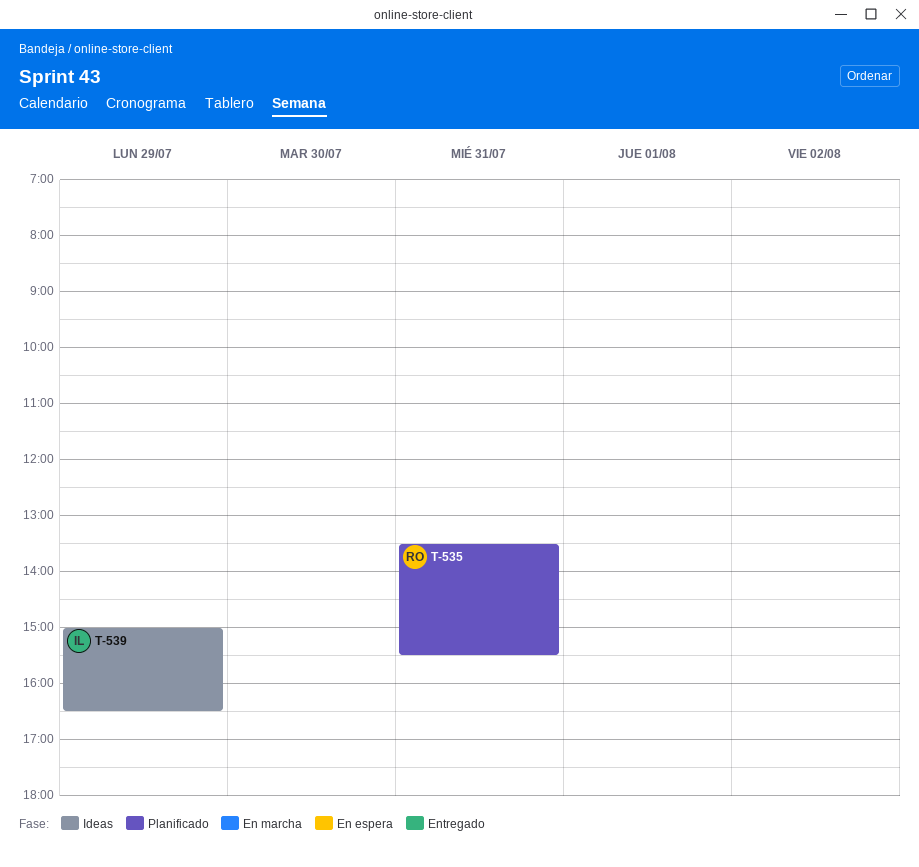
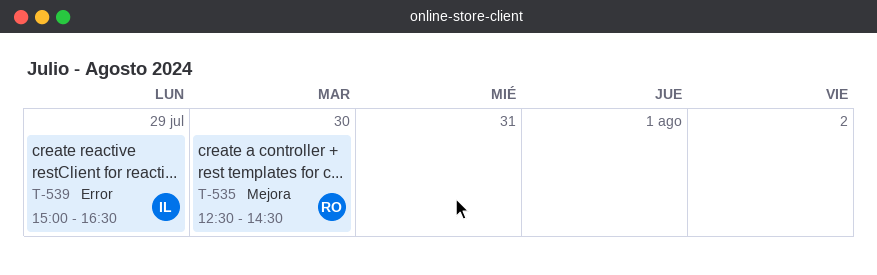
T-535, day: Jul 31 -> Jul 30
T-535, begins: 13:30 -> 12:30
T-535, ends: 15:30 -> 14:30

